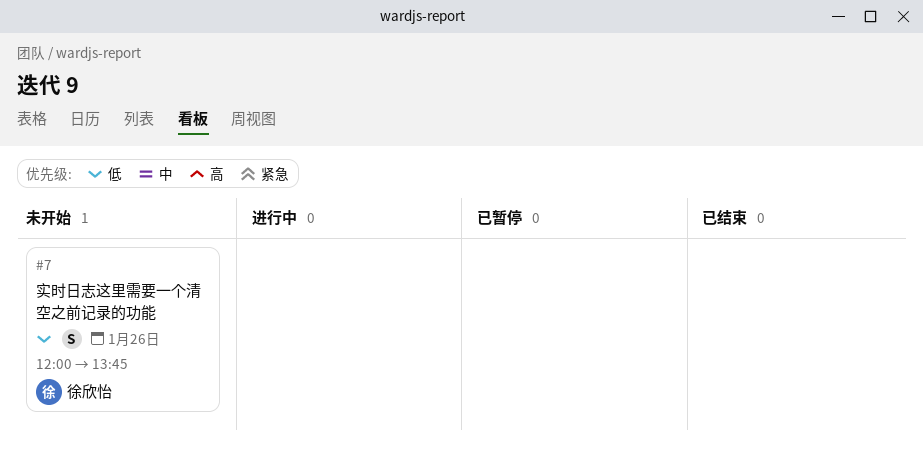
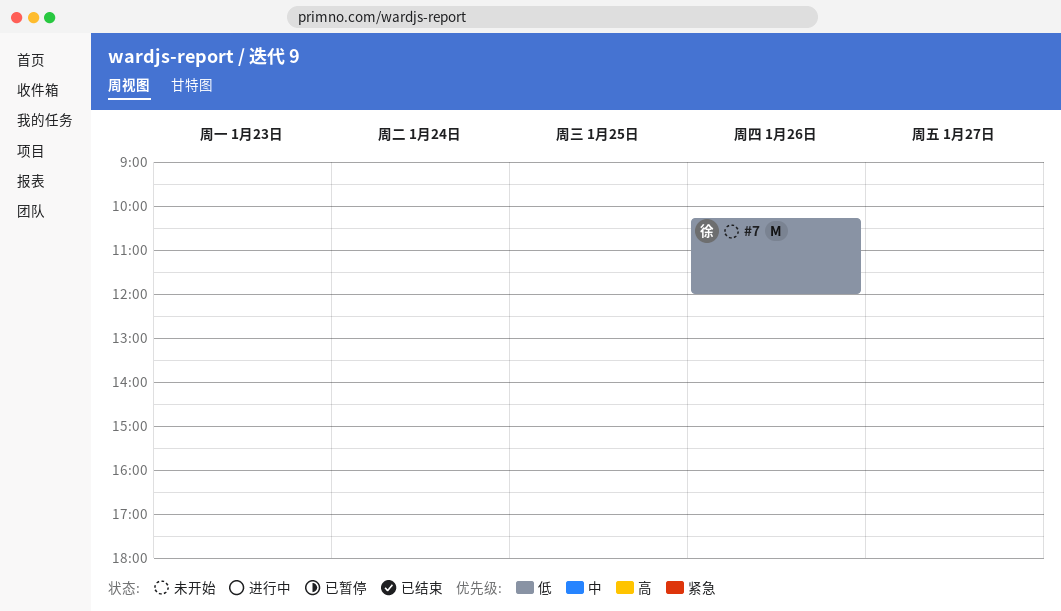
#7, estimate: S -> M
#7, begins: 12:00 -> 10:15
#7, ends: 13:45 -> 12:00

